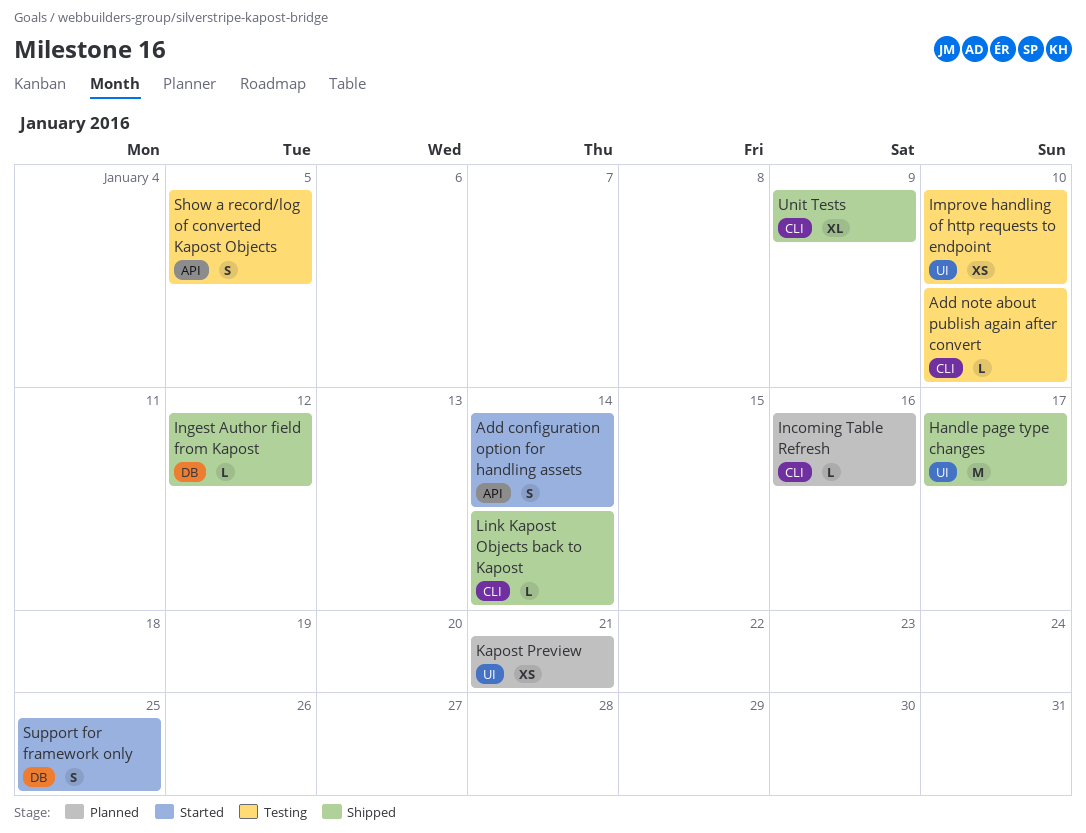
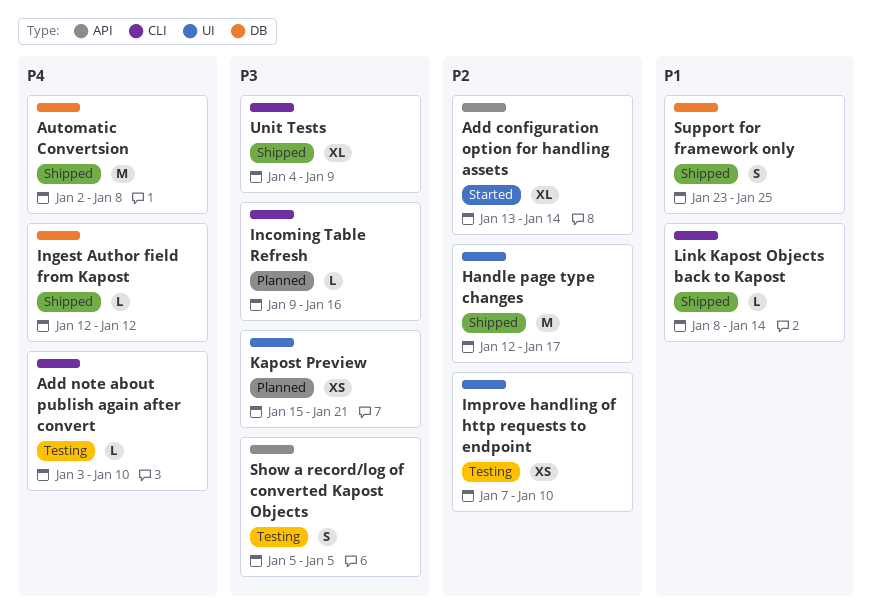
Add configuration option for handling assets, estimate: S -> XL
Automatic Convertsion: none -> present
Support for framework only, status: Started -> Shipped

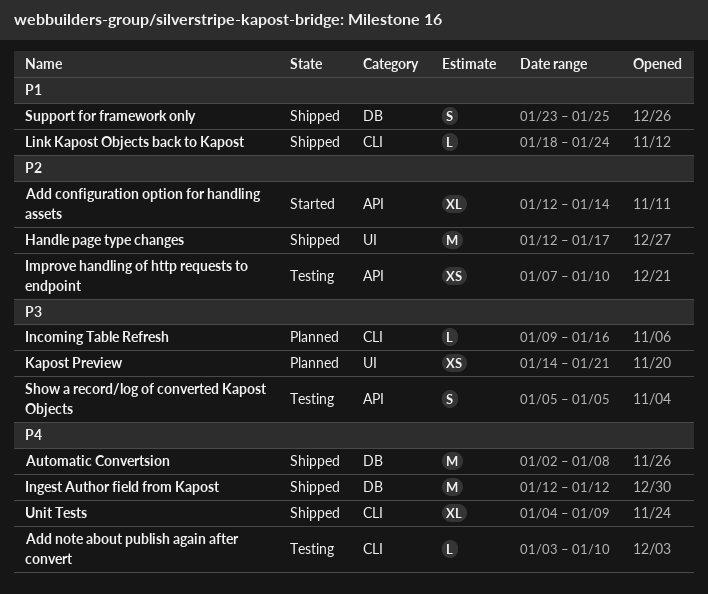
Add configuration option for handling assets, start: Jan 13 -> Jan 12
Improve handling of http requests to endpoint, label: UI -> API
Ingest Author field from Kapost, estimate: L -> M
Kapost Preview, start: Jan 15 -> Jan 14
Link Kapost Objects back to Kapost, start: Jan 8 -> Jan 18
Link Kapost Objects back to Kapost, due: Jan 14 -> Jan 24
Unit Tests, priority: P3 -> P4

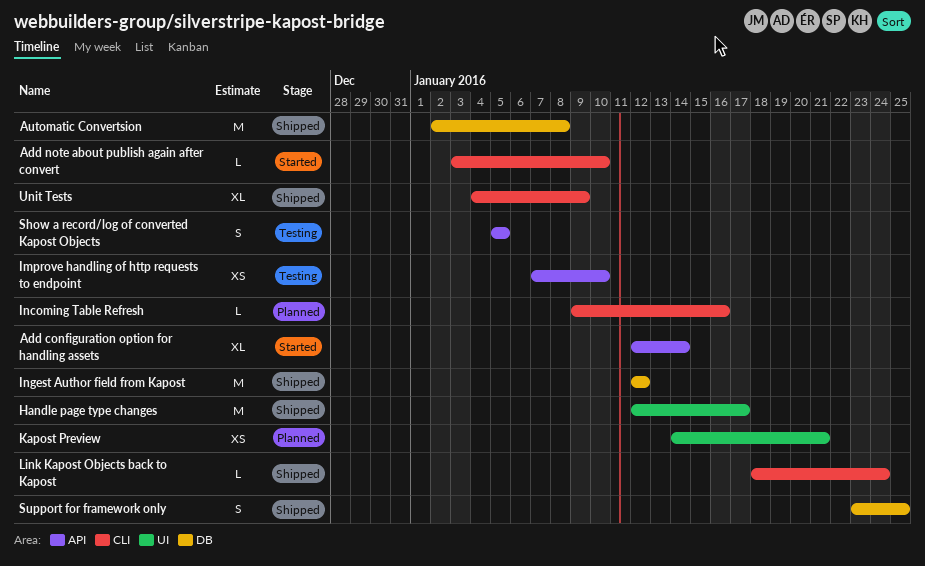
Add note about publish again after convert, status: Testing -> Started

